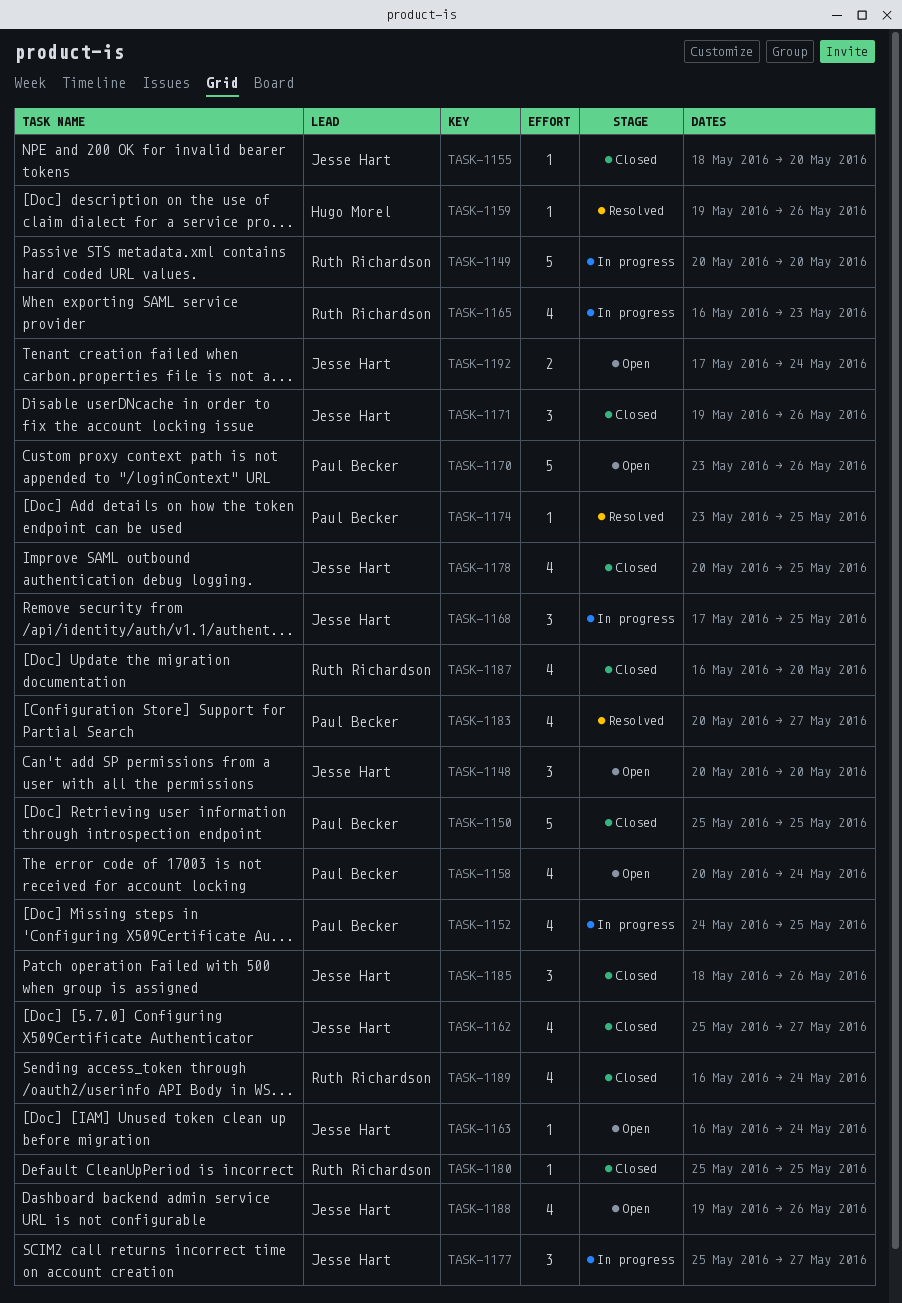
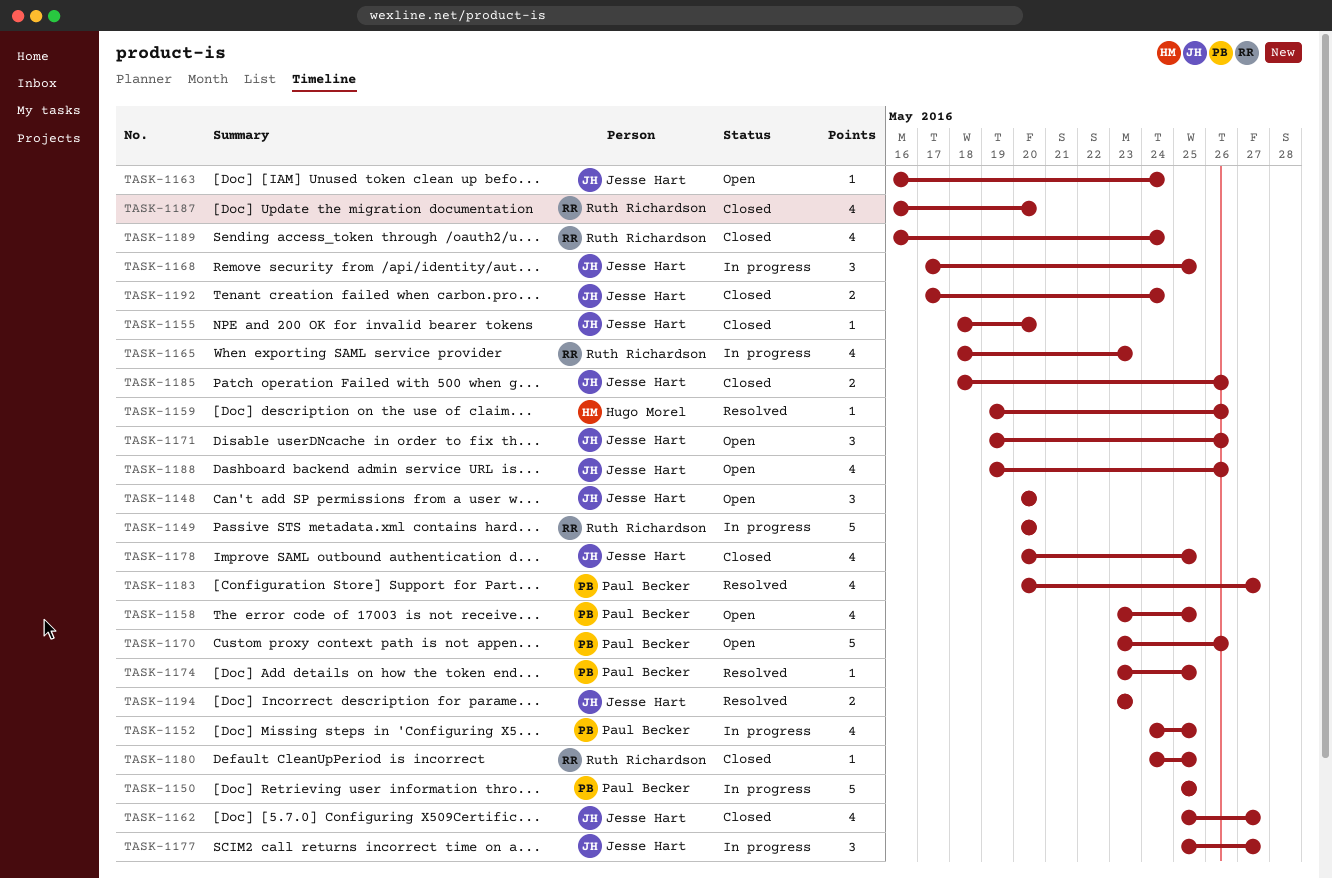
TASK-1150, status: Closed -> In progress
TASK-1158, start: May 20 -> May 23
TASK-1158, due: May 24 -> May 25
TASK-1165, start: May 16 -> May 18
TASK-1171, status: Closed -> Open
TASK-1180, start: May 25 -> May 24
TASK-1185, estimate: 3 -> 2
TASK-1192, status: Open -> Closed
TASK-1194: none -> present

